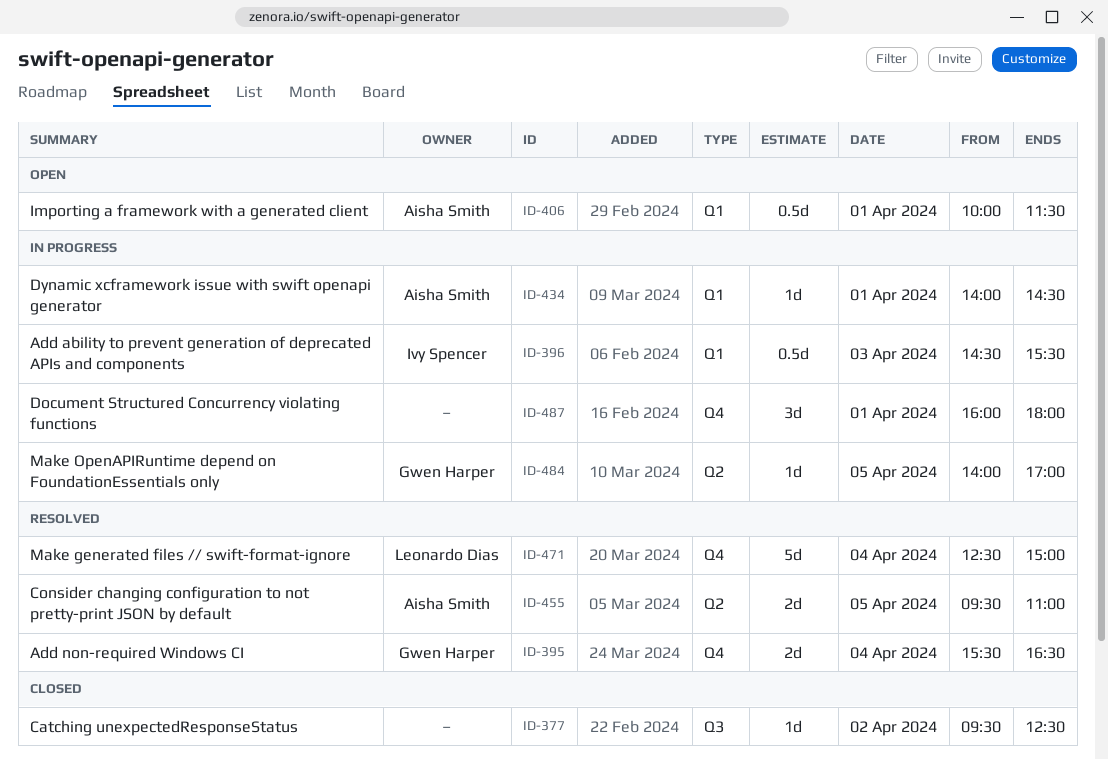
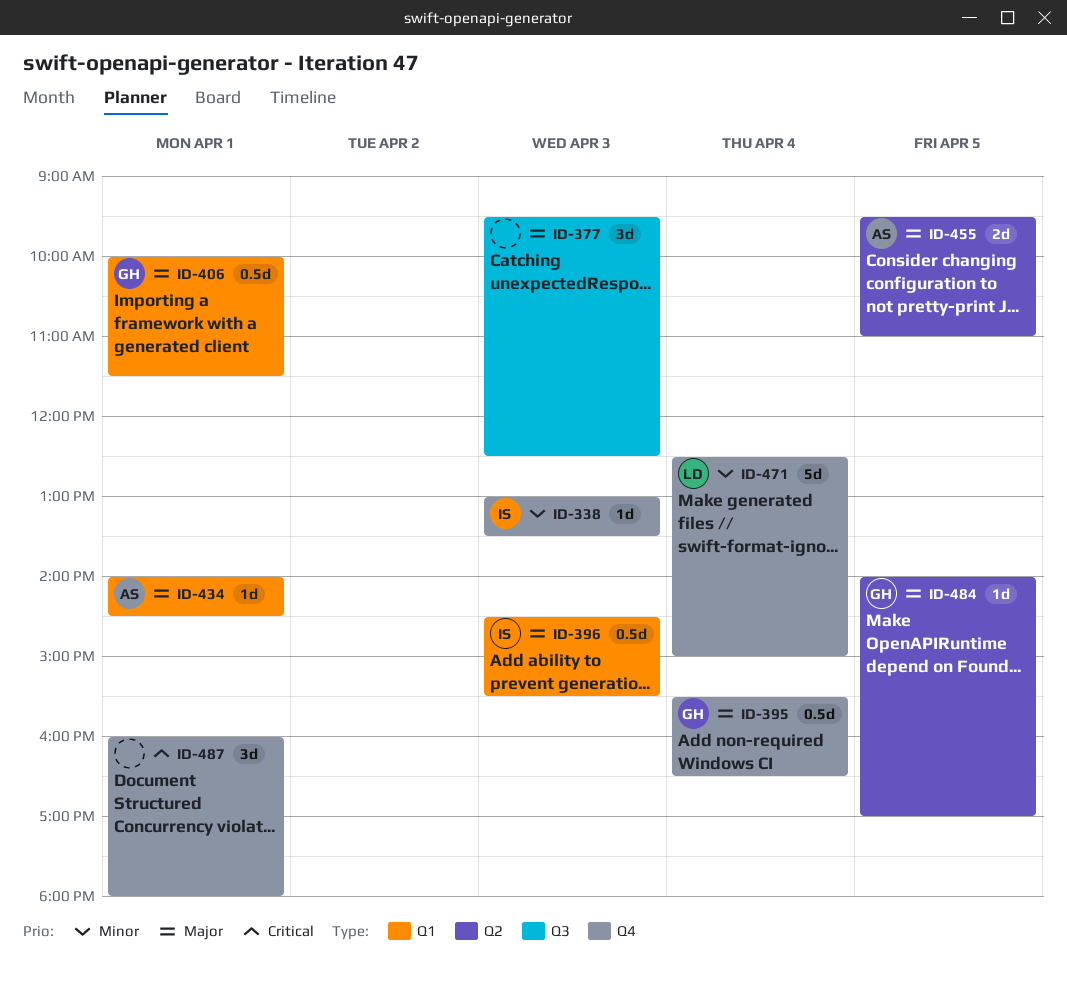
ID-338: none -> present
ID-377, estimate: 1d -> 3d
ID-377, day: Apr 2 -> Apr 3
ID-395, estimate: 2d -> 0.5d
ID-406, owner: Aisha Smith -> Gwen Harper

